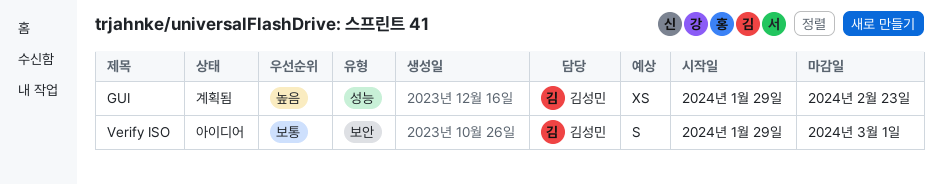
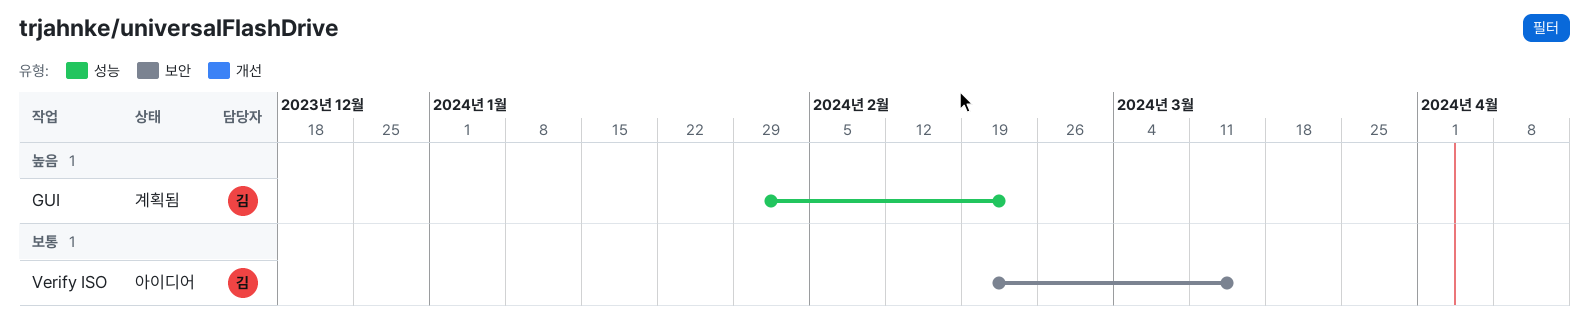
Verify ISO, start: Jan 29 -> Feb 19
Verify ISO, due: Mar 1 -> Mar 15

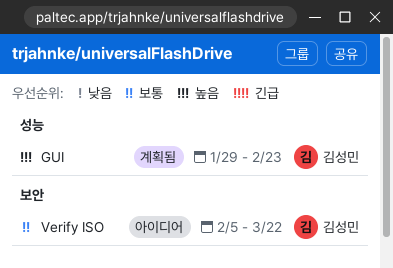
Verify ISO, start: Feb 19 -> Feb 5
Verify ISO, due: Mar 15 -> Mar 22

